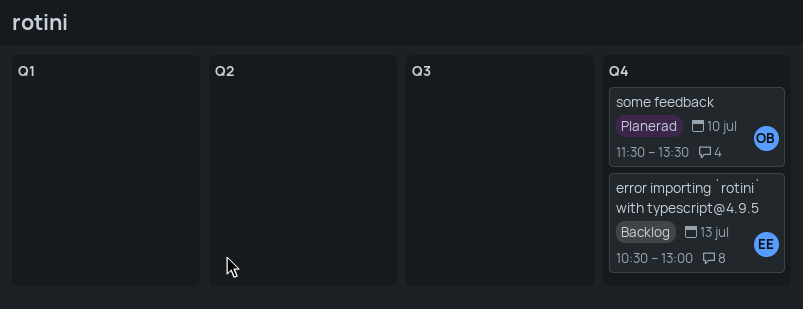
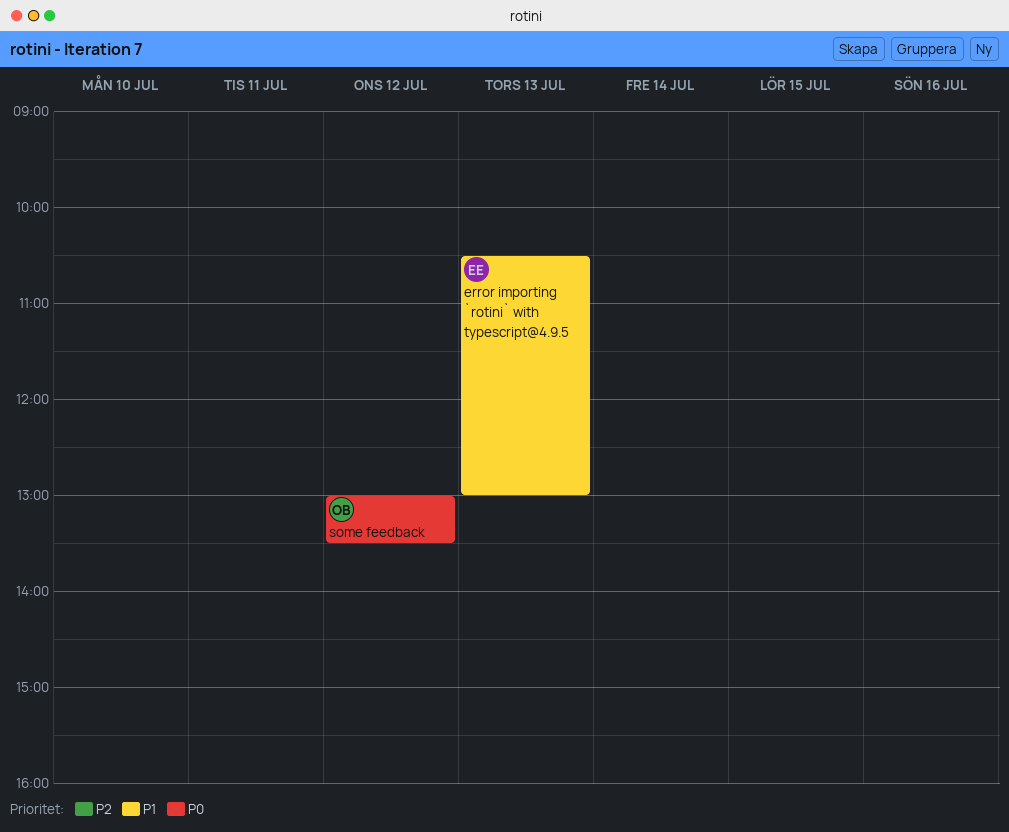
some feedback, day: Jul 10 -> Jul 12
some feedback, begins: 11:30 -> 13:00

